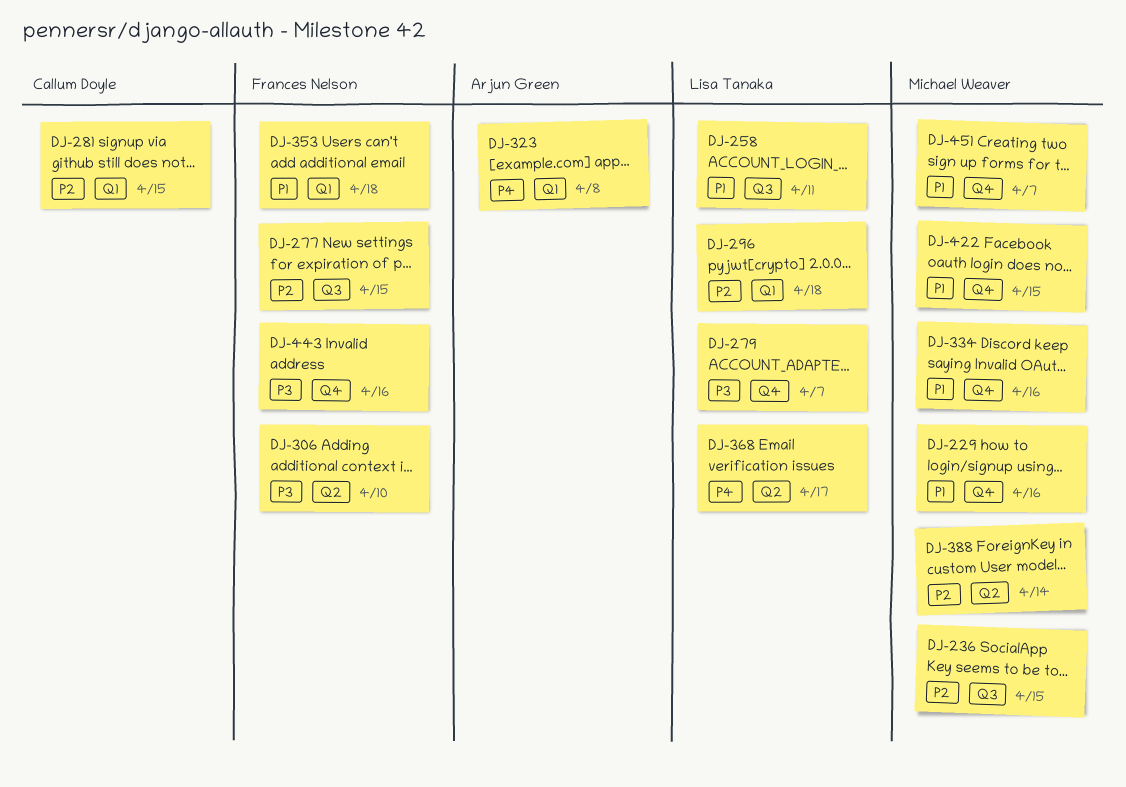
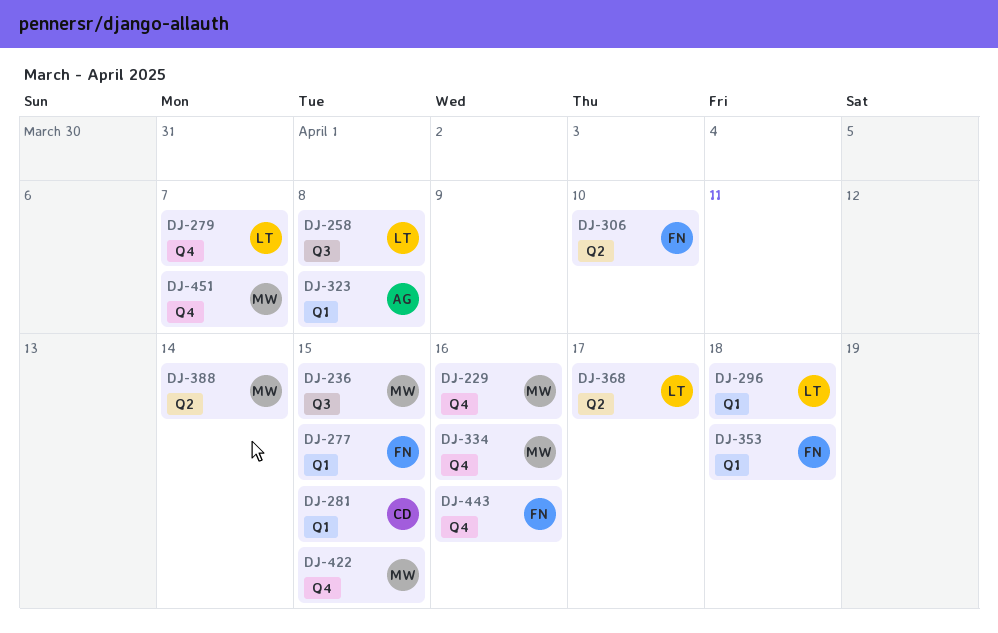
DJ-258, due: Apr 11 -> Apr 8
DJ-277, label: Q3 -> Q1

